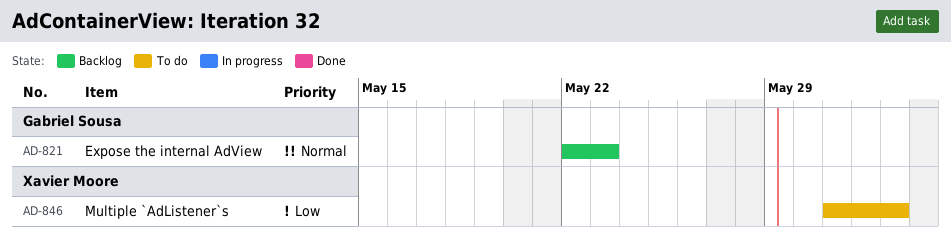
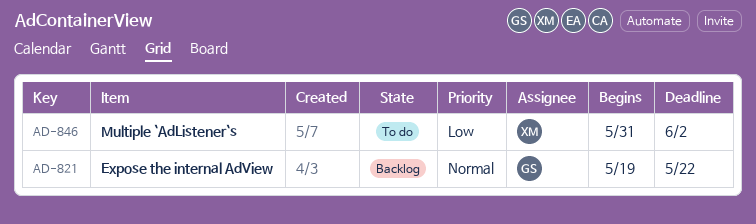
AD-821, start: May 22 -> May 19
AD-821, due: May 23 -> May 22

